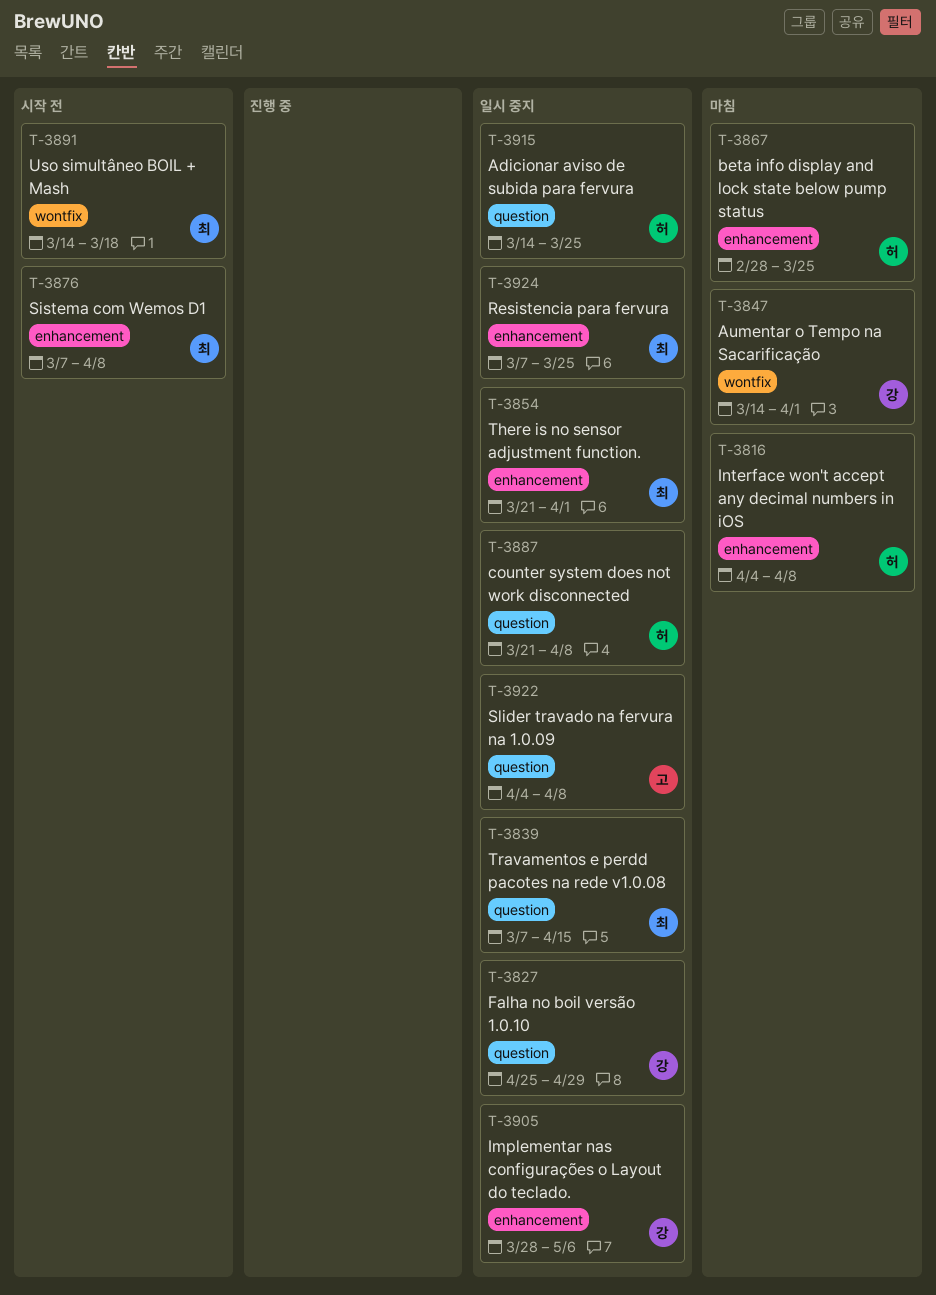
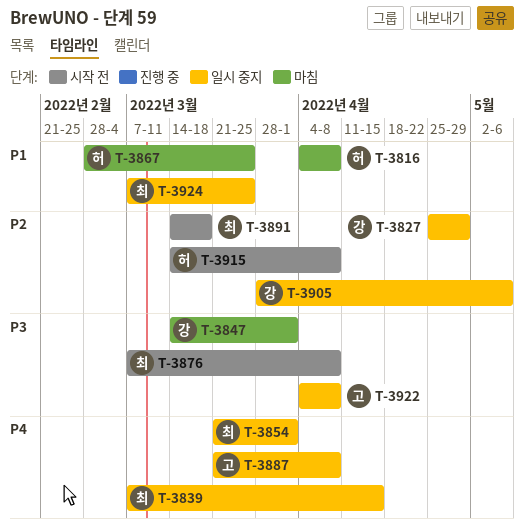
T-3887, owner: 허 -> 고
T-3915, status: 일시 중지 -> 시작 전
T-3915, due: Mar 25 -> Apr 8

